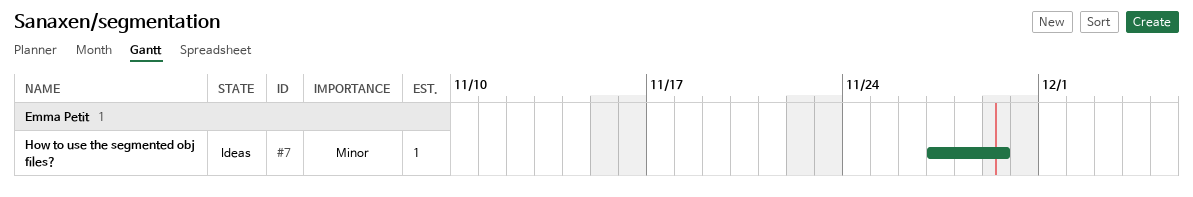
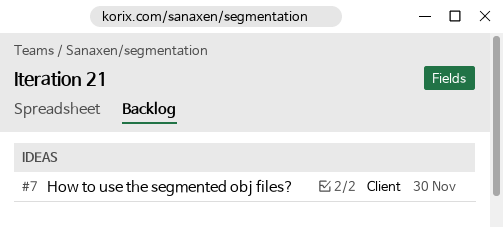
#7, due: Nov 29 -> Nov 30

